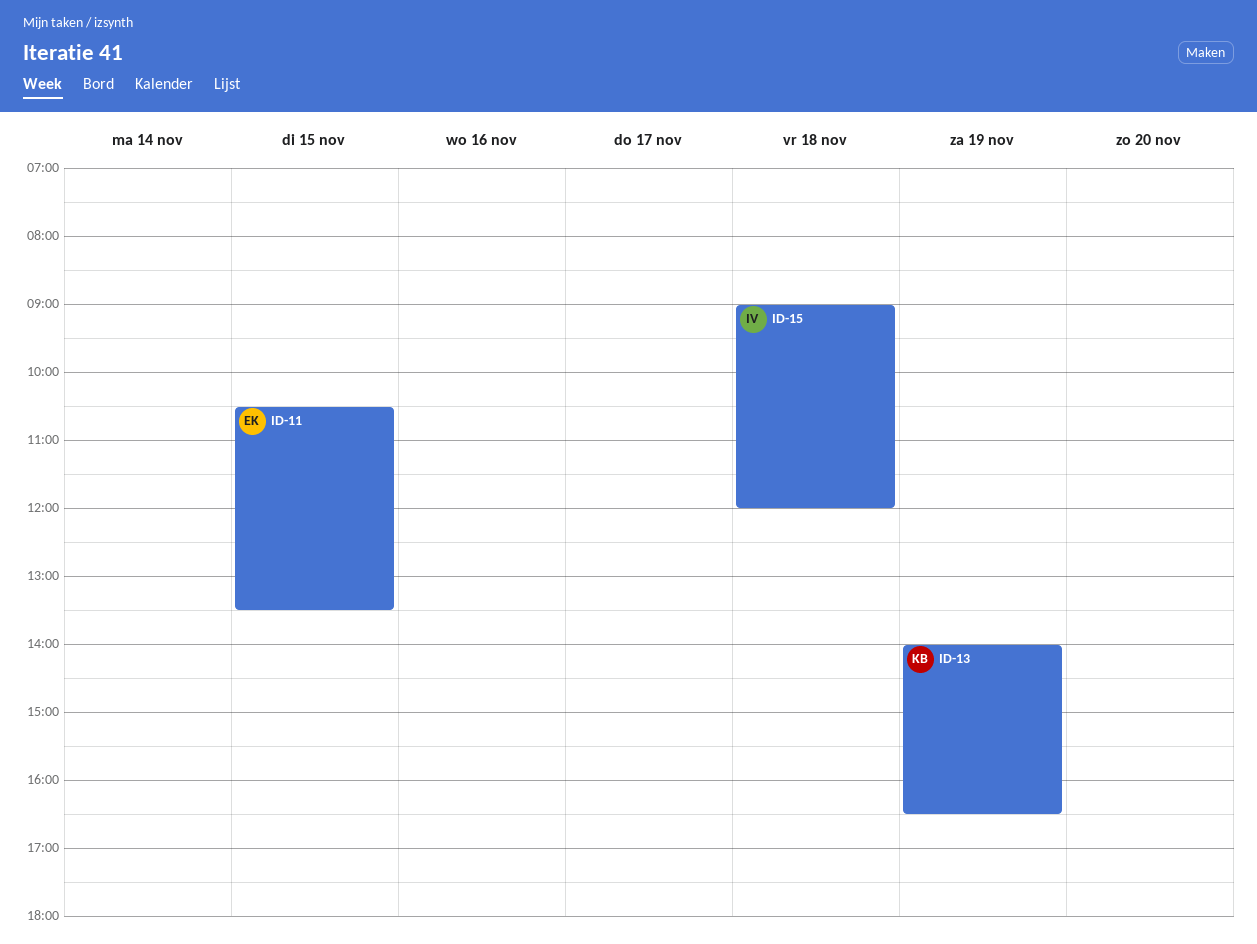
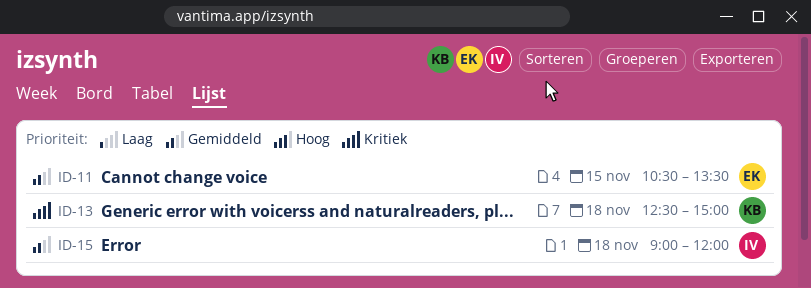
ID-13, day: Nov 19 -> Nov 18
ID-13, begins: 14:00 -> 12:30
ID-13, ends: 16:30 -> 15:00

